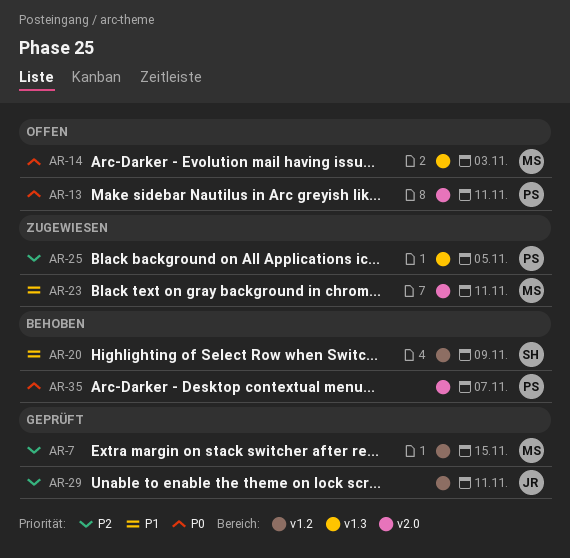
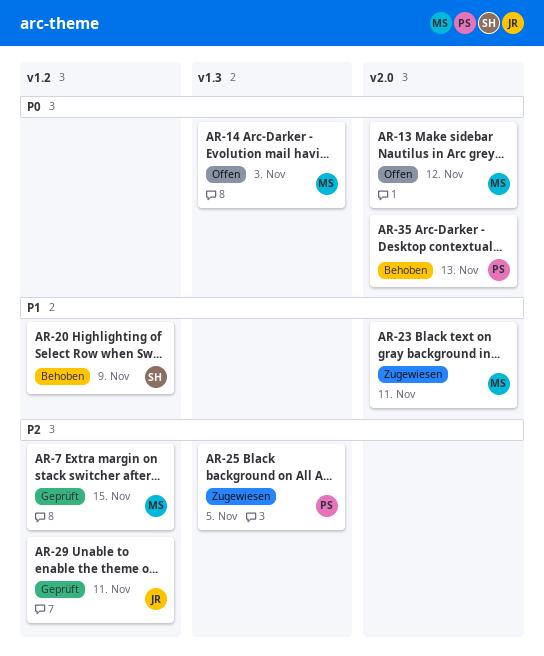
AR-13, owner: PS -> MS
AR-13, due: Nov 11 -> Nov 12
AR-35, due: Nov 7 -> Nov 13

